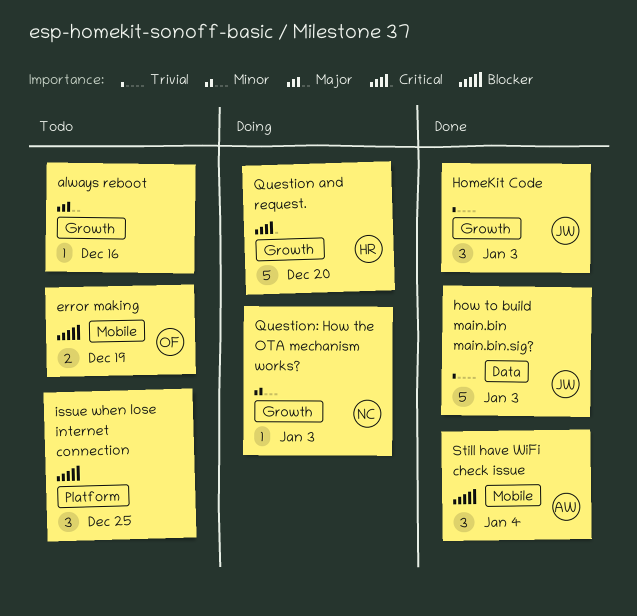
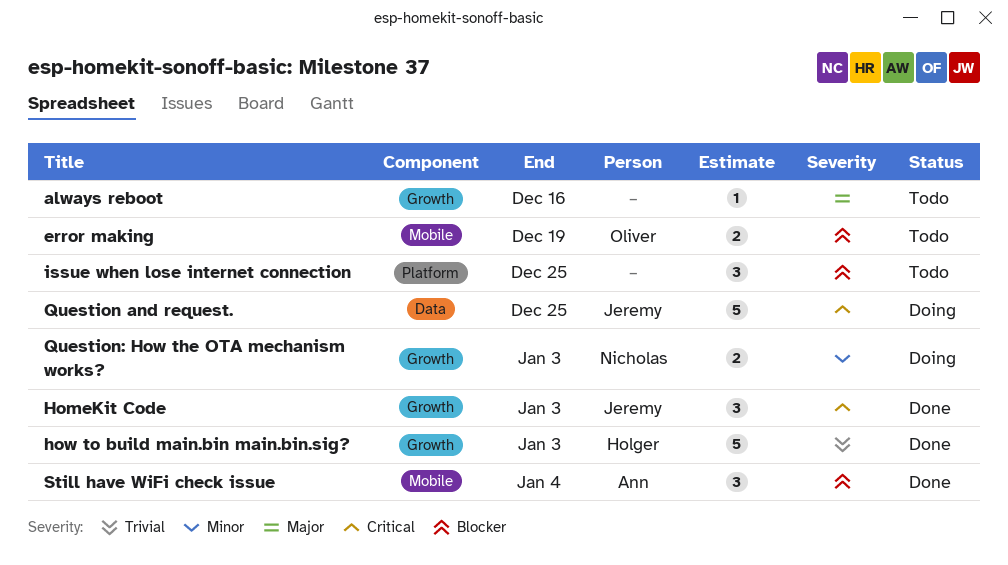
HomeKit Code, priority: Trivial -> Critical
how to build main.bin main.bin.sig?, owner: Jeremy -> Holger
how to build main.bin main.bin.sig?, label: Data -> Growth
Question and request., owner: Holger -> Jeremy
Question and request., label: Growth -> Data
Question and request., due: Dec 20 -> Dec 25
Question: How the OTA mechanism works?, estimate: 1 -> 2

